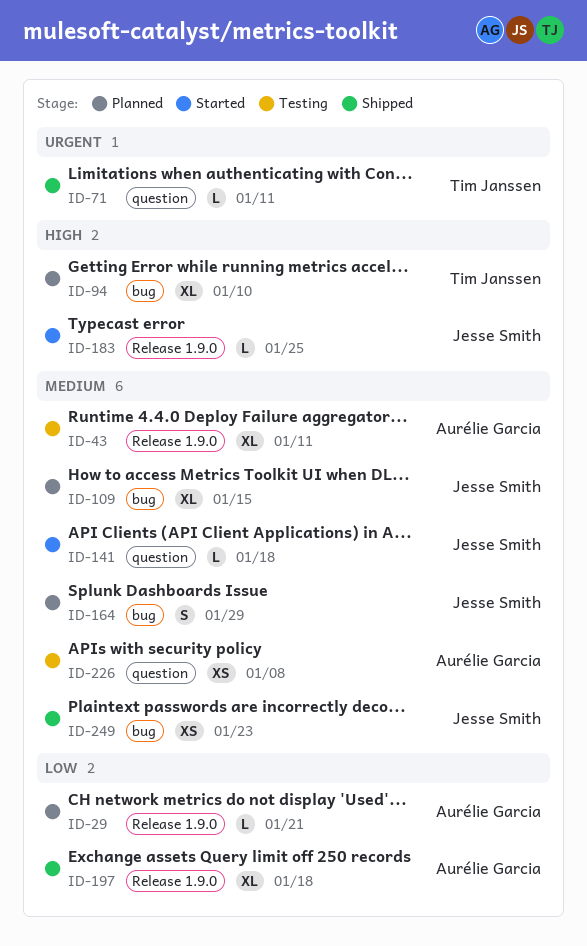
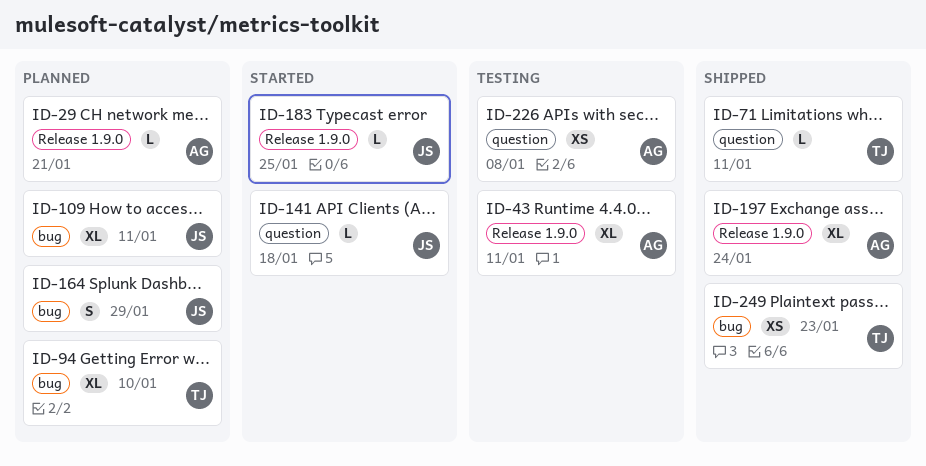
ID-109, due: Jan 15 -> Jan 11
ID-197, due: Jan 18 -> Jan 24
ID-249, owner: Jesse Smith -> Tim Janssen

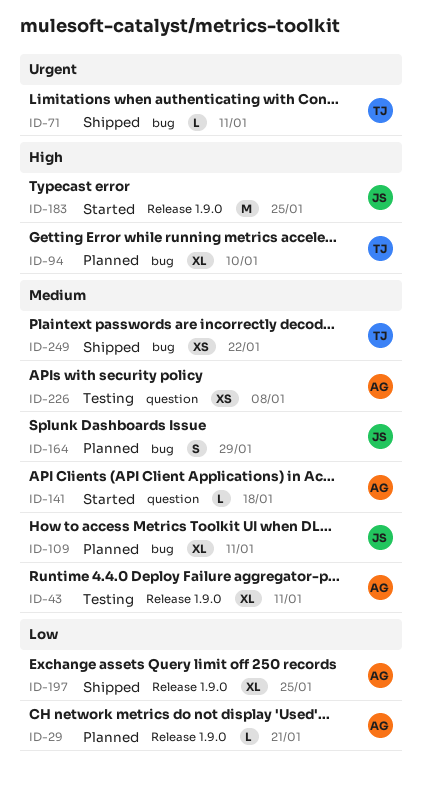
ID-71, label: question -> bug
ID-141, owner: JS -> AG
ID-183, estimate: L -> M
ID-197, due: Jan 24 -> Jan 25
ID-249, due: Jan 23 -> Jan 22

